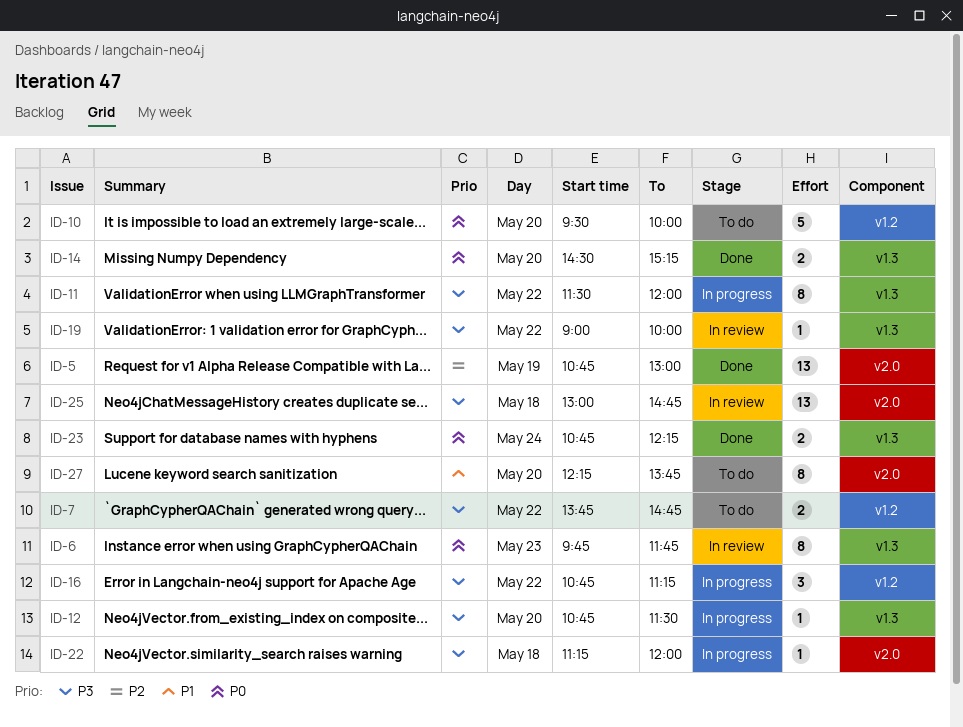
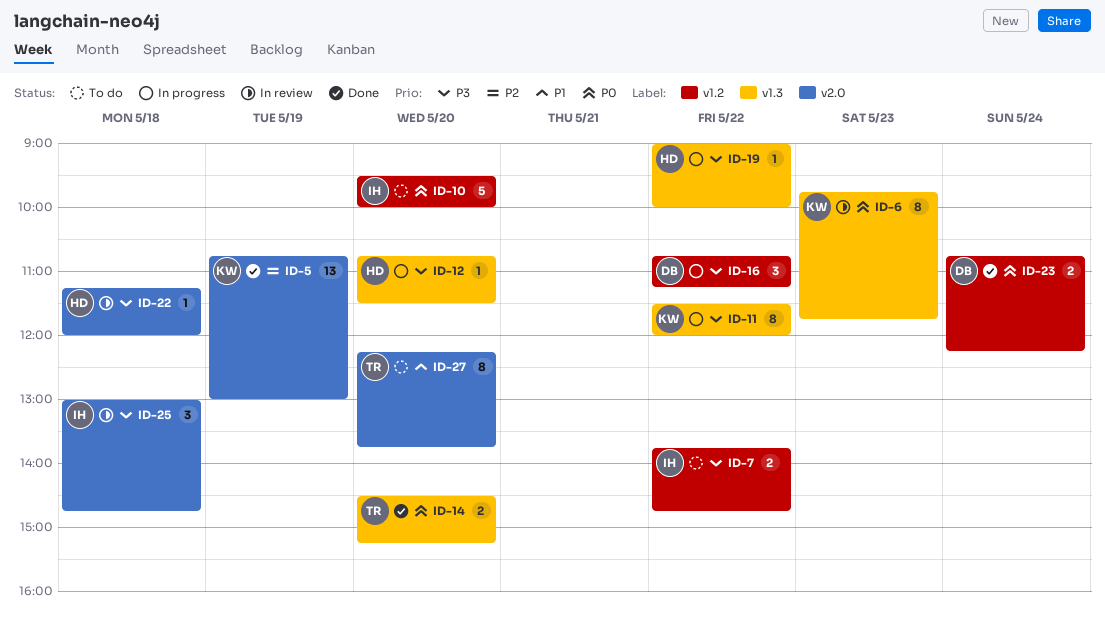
ID-19, status: In review -> In progress
ID-22, status: In progress -> In review
ID-23, label: v1.3 -> v1.2
ID-25, estimate: 13 -> 3

